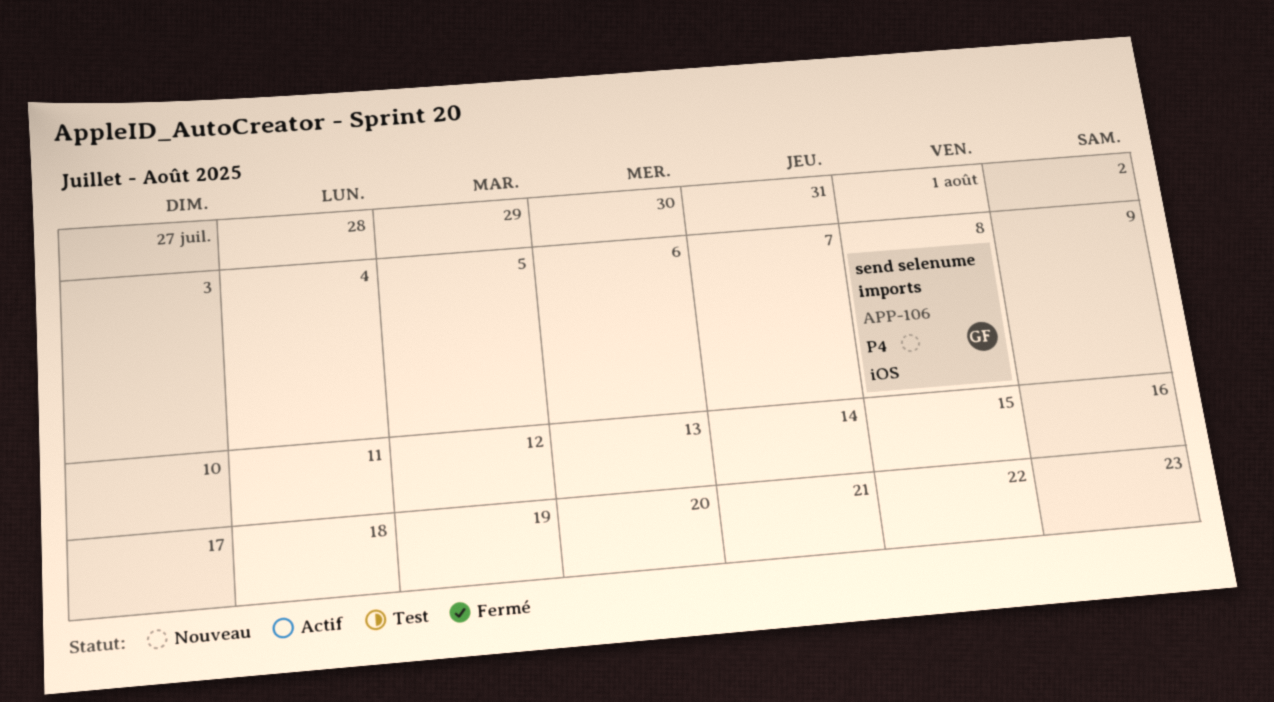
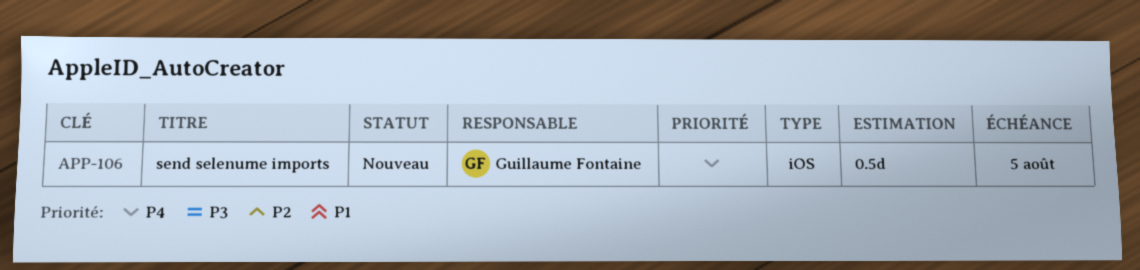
APP-106, due: Aug 8 -> Aug 5

